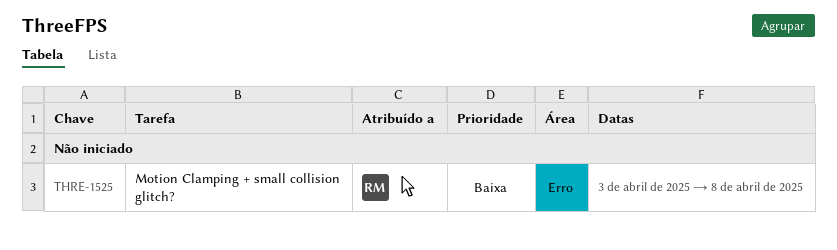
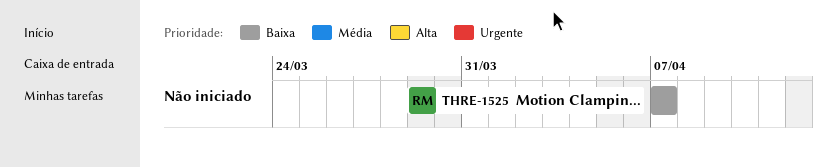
THRE-1525, start: Apr 3 -> Apr 7
THRE-1525, due: Apr 8 -> Apr 7

